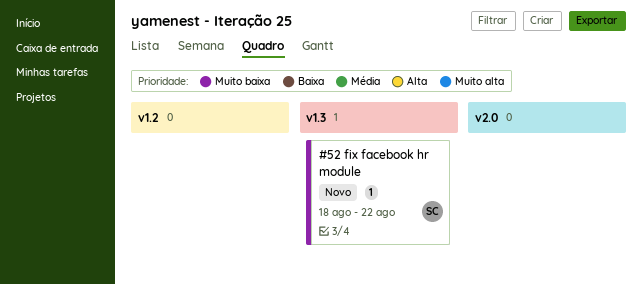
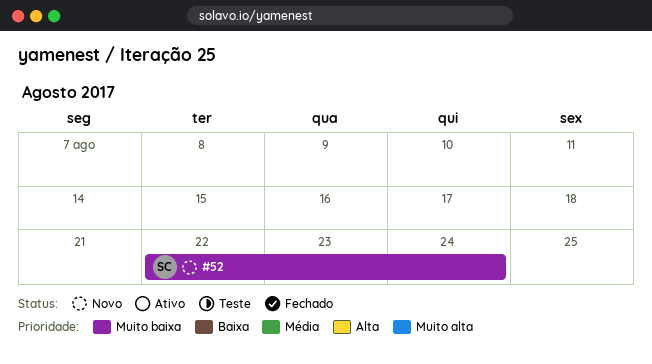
#52, start: Aug 18 -> Aug 22
#52, due: Aug 22 -> Aug 24

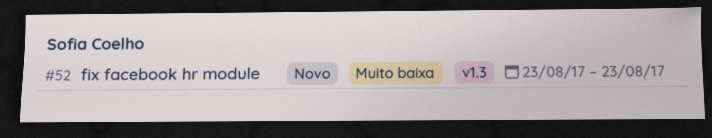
#52, start: Aug 22 -> Aug 23
#52, due: Aug 24 -> Aug 23

